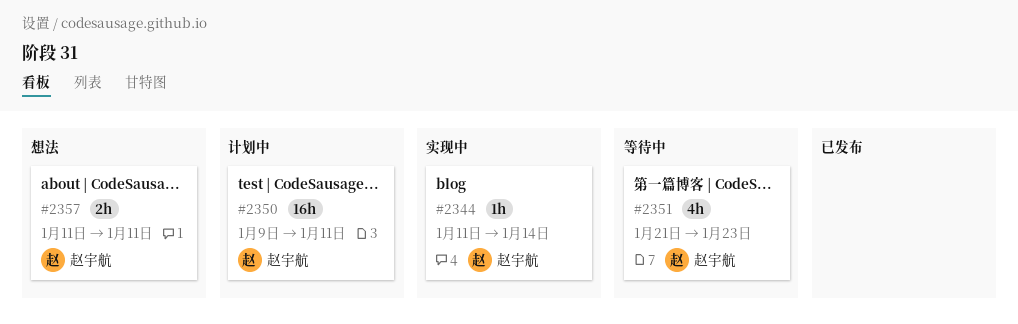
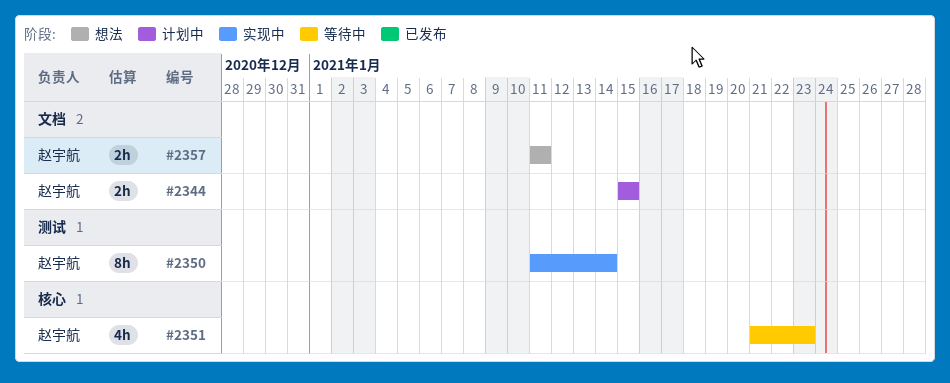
#2344, status: 实现中 -> 计划中
#2344, estimate: 1h -> 2h
#2344, start: Jan 11 -> Jan 15
#2344, due: Jan 14 -> Jan 15
#2350, status: 计划中 -> 实现中
#2350, estimate: 16h -> 8h
#2350, start: Jan 9 -> Jan 11
#2350, due: Jan 11 -> Jan 14

